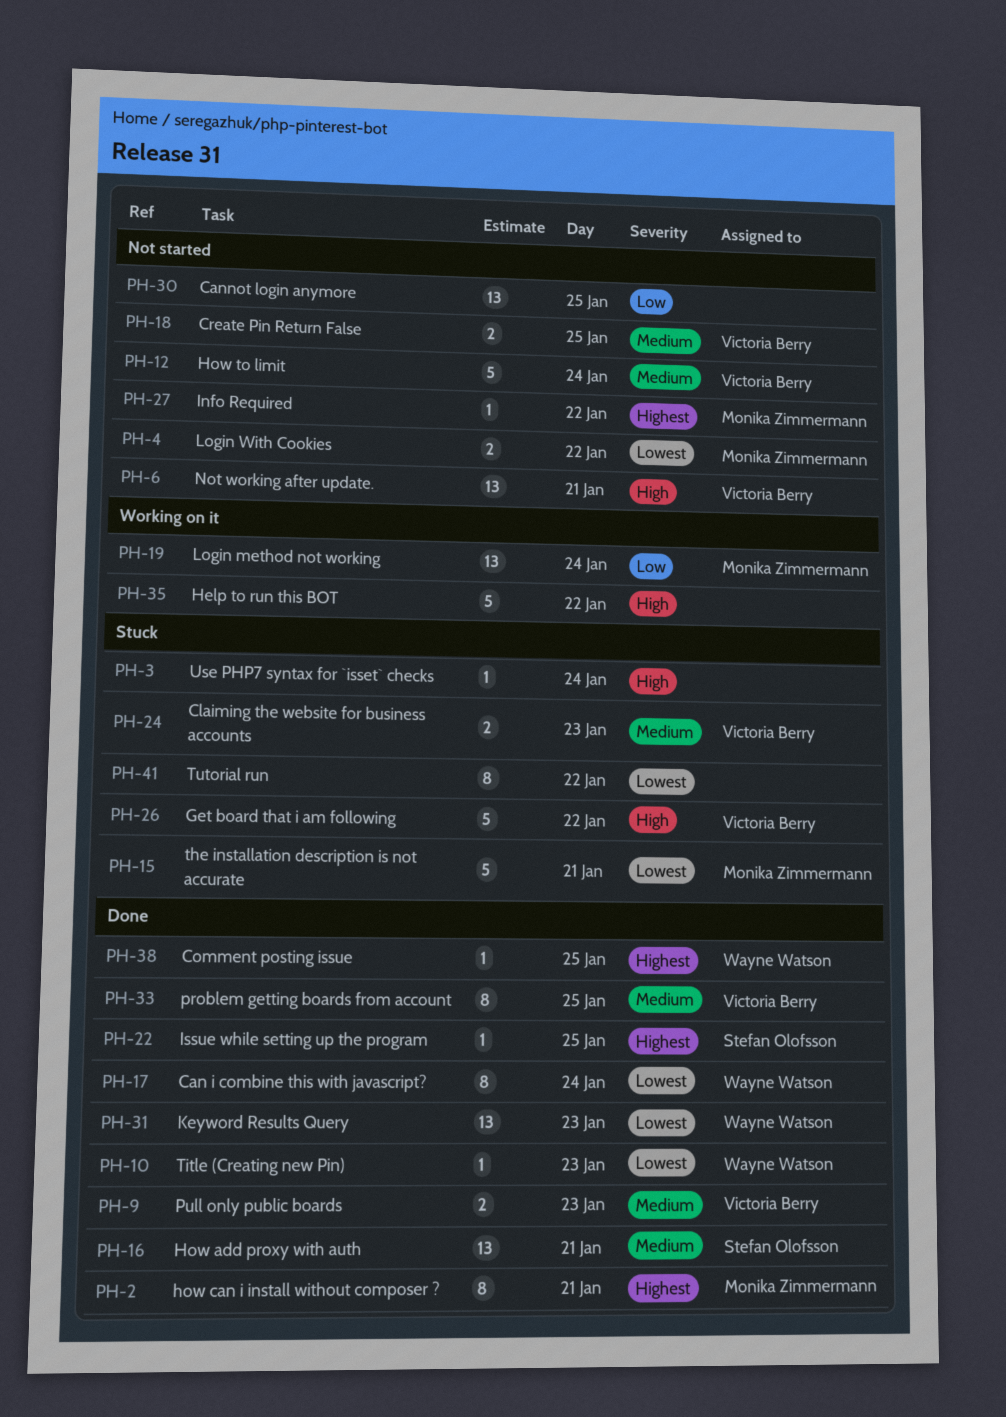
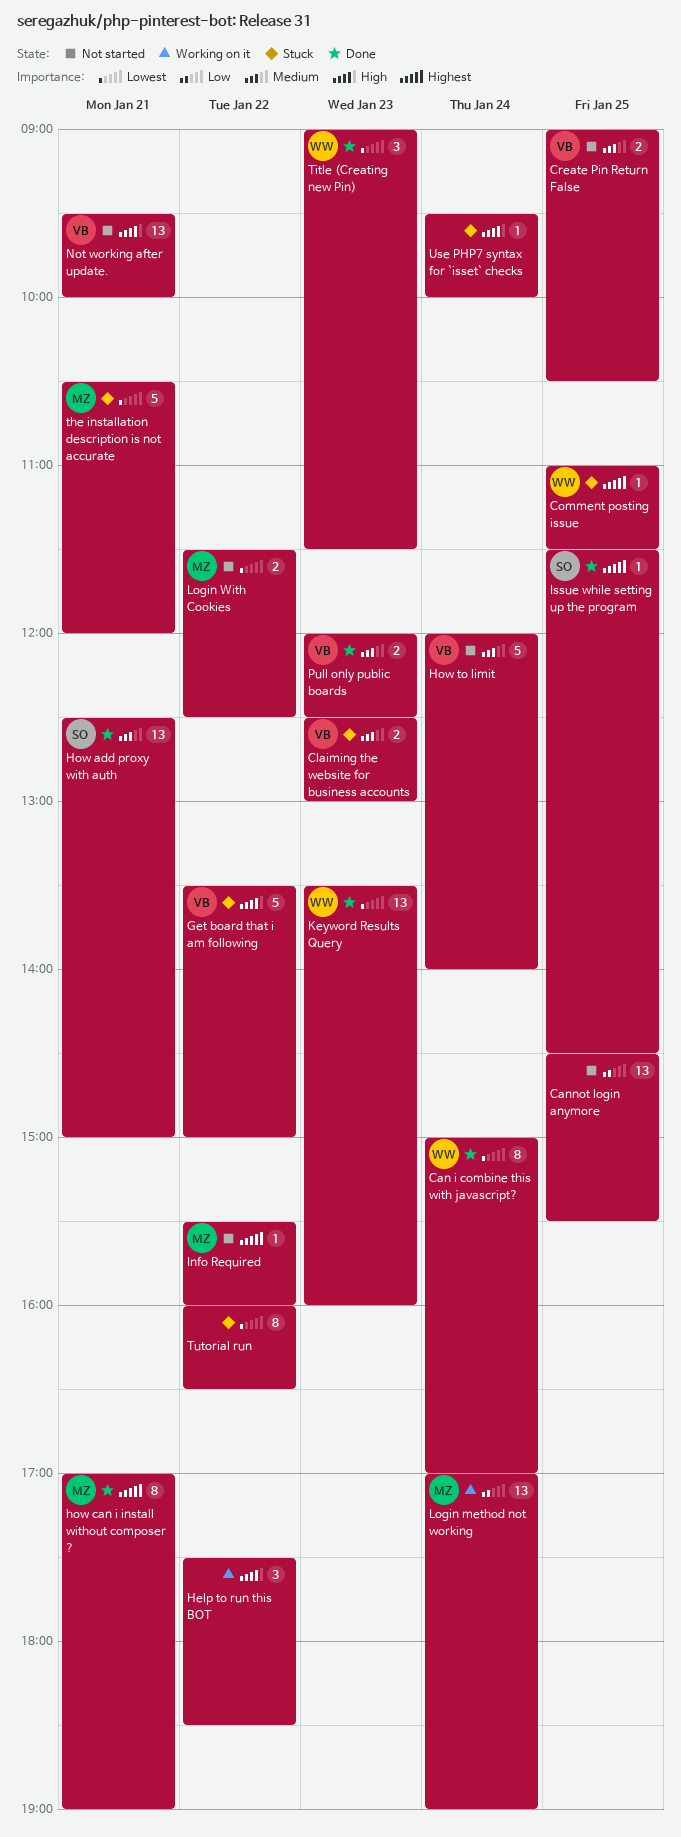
Comment posting issue, status: Done -> Stuck
Help to run this BOT, estimate: 5 -> 3
problem getting boards from account: present -> none
Title (Creating new Pin), estimate: 1 -> 3

